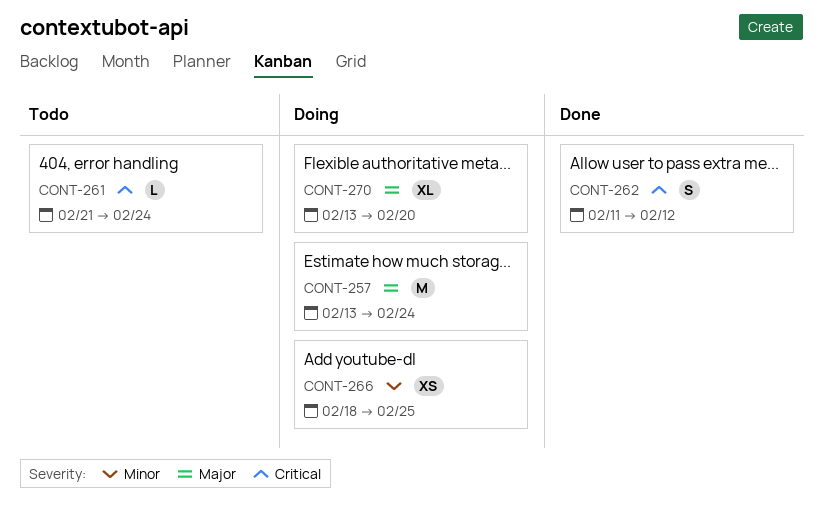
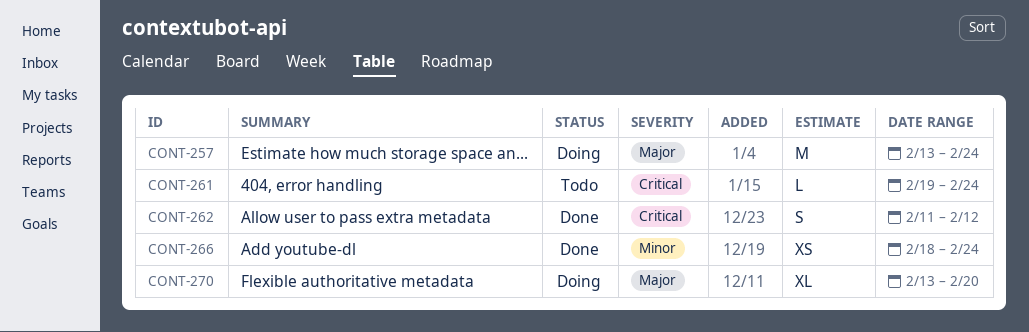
CONT-261, start: Feb 21 -> Feb 19
CONT-266, status: Doing -> Done
CONT-266, due: Feb 25 -> Feb 24

